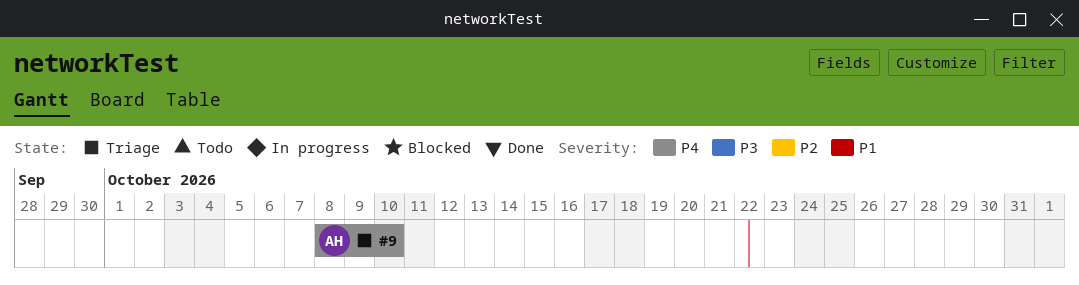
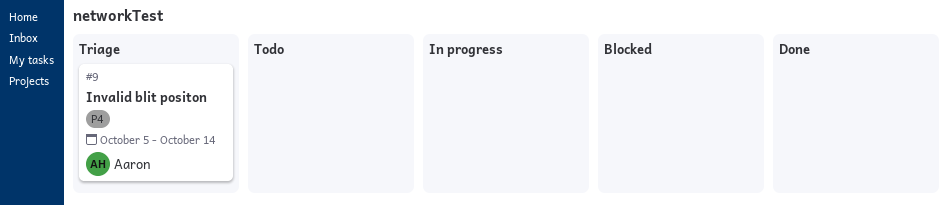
#9, start: Oct 8 -> Oct 5
#9, due: Oct 10 -> Oct 14

